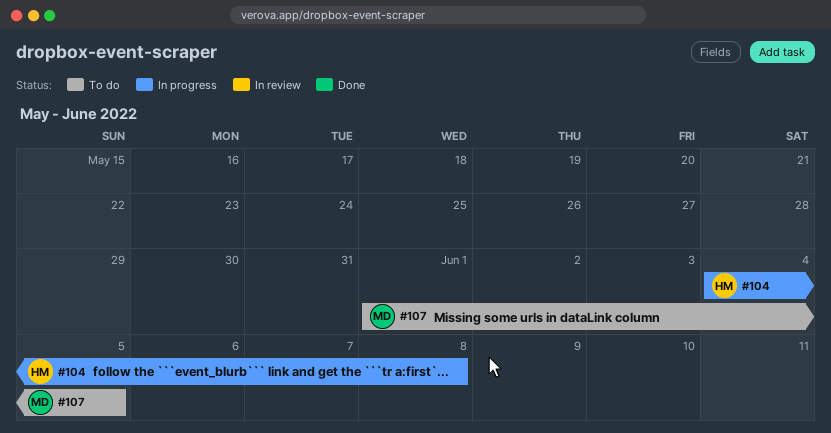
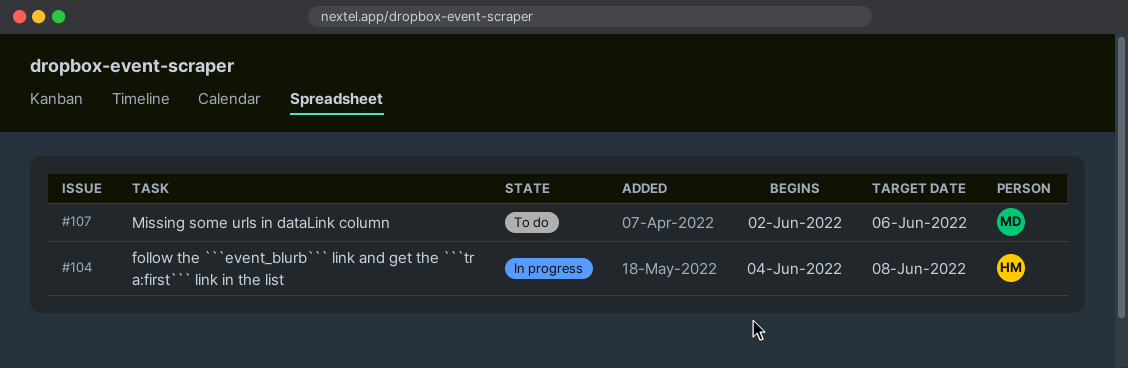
#107, start: Jun 1 -> Jun 2
#107, due: Jun 5 -> Jun 6

